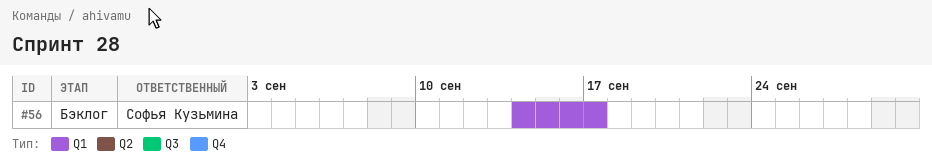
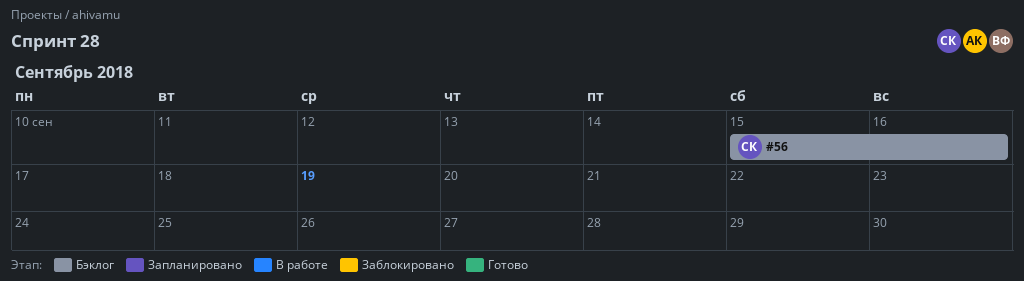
#56, start: Sep 14 -> Sep 15
#56, due: Sep 17 -> Sep 16

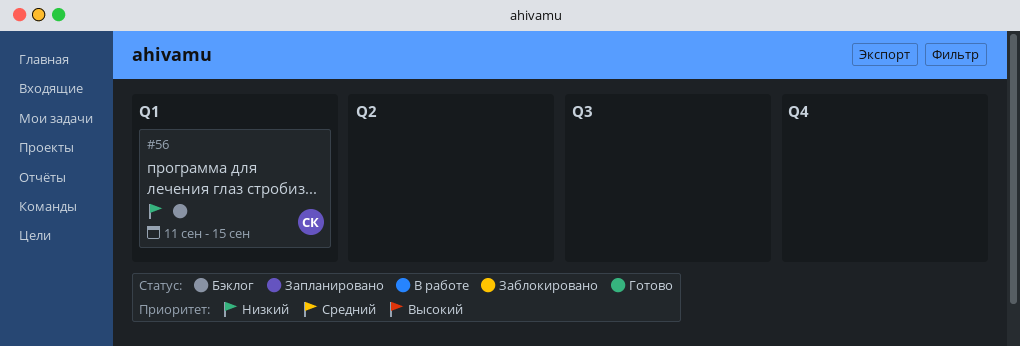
#56, start: Sep 15 -> Sep 11
#56, due: Sep 16 -> Sep 15

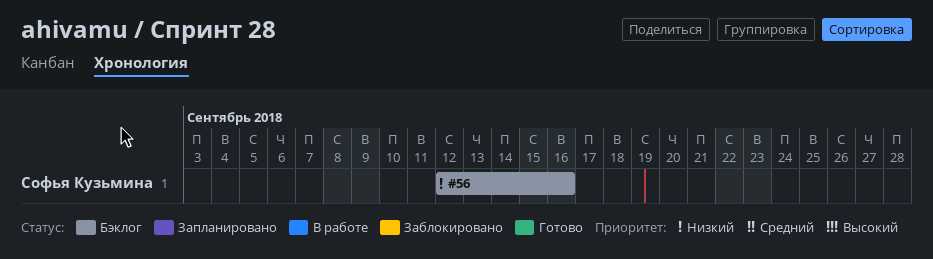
#56, start: Sep 11 -> Sep 12
#56, due: Sep 15 -> Sep 16

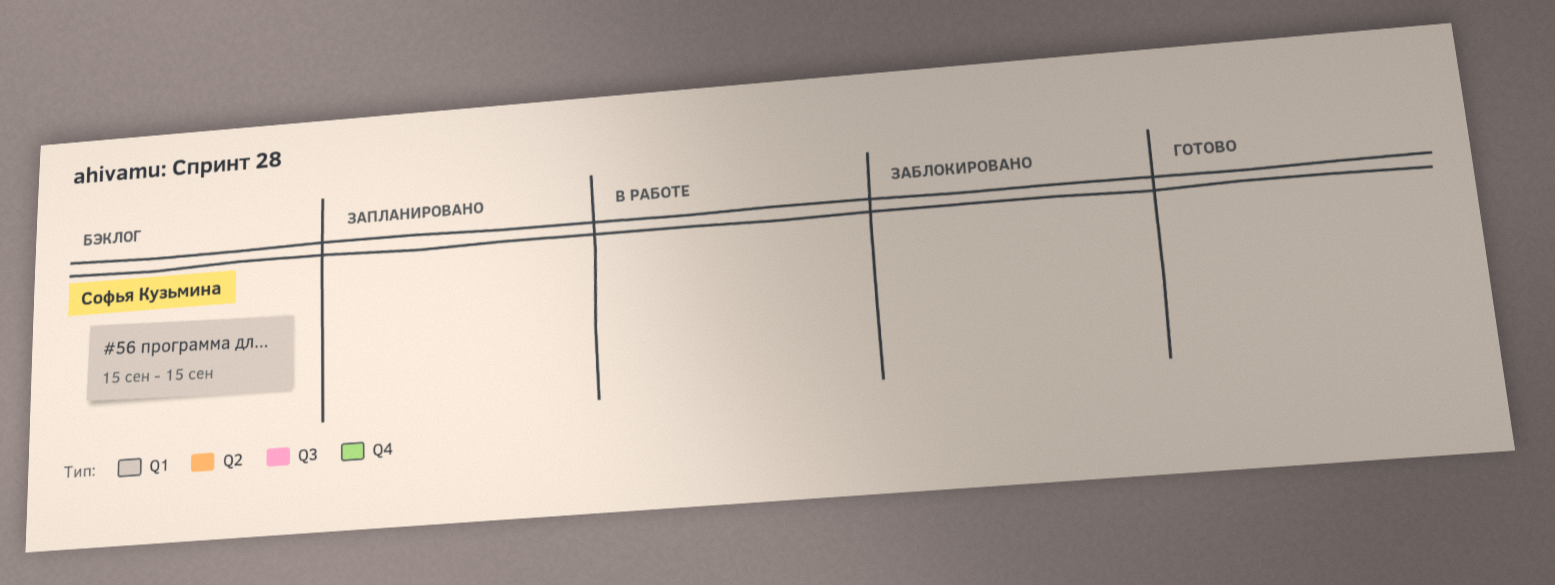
#56, start: Sep 12 -> Sep 15
#56, due: Sep 16 -> Sep 15

